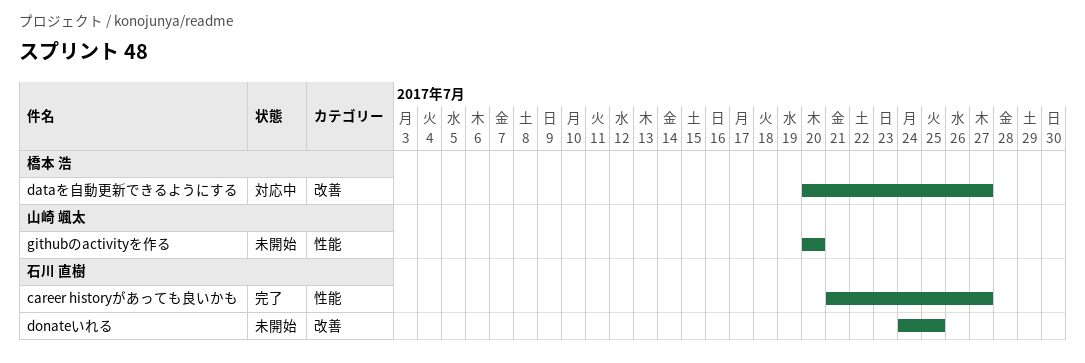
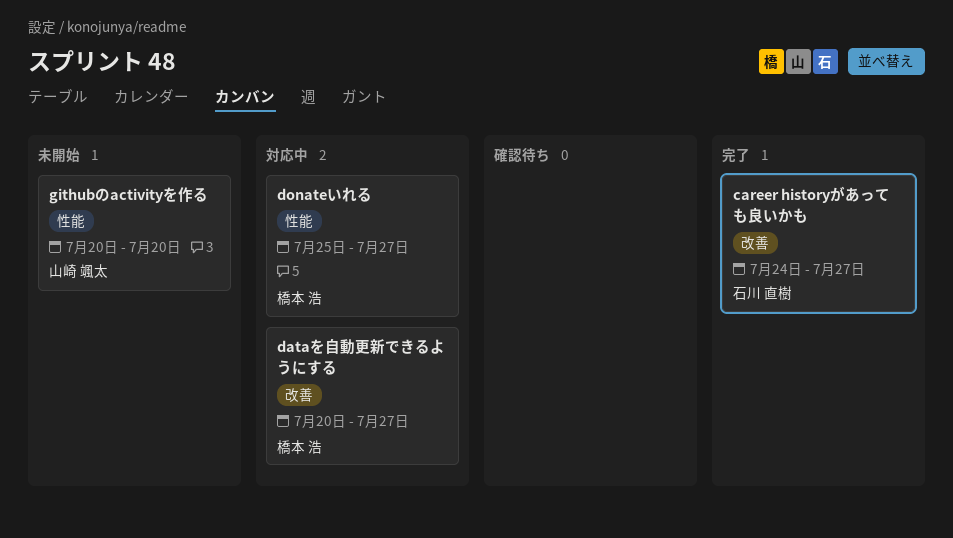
career historyがあっても良いかも, label: 性能 -> 改善
career historyがあっても良いかも, start: Jul 21 -> Jul 24
donateいれる, status: 未開始 -> 対応中
donateいれる, owner: 石川 直樹 -> 橋本 浩
donateいれる, label: 改善 -> 性能
donateいれる, start: Jul 24 -> Jul 25
donateいれる, due: Jul 25 -> Jul 27

